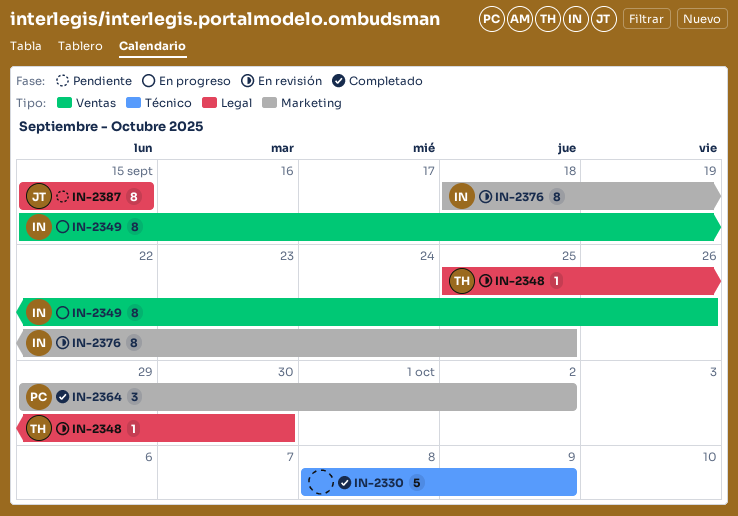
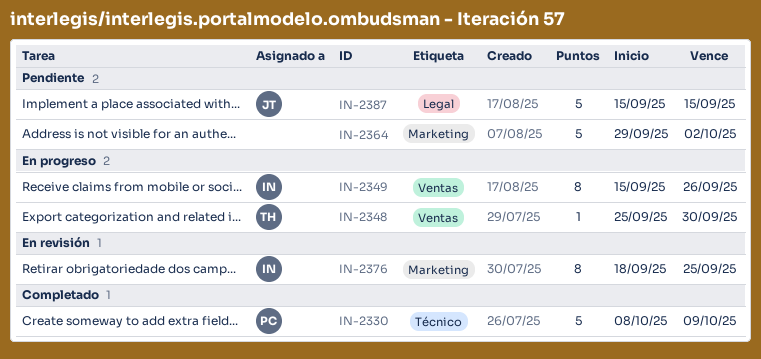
IN-2330, owner: none -> PC
IN-2348, status: En revisión -> En progreso
IN-2348, label: Legal -> Ventas
IN-2364, status: Completado -> Pendiente
IN-2364, owner: PC -> none
IN-2364, estimate: 3 -> 5
IN-2387, estimate: 8 -> 5

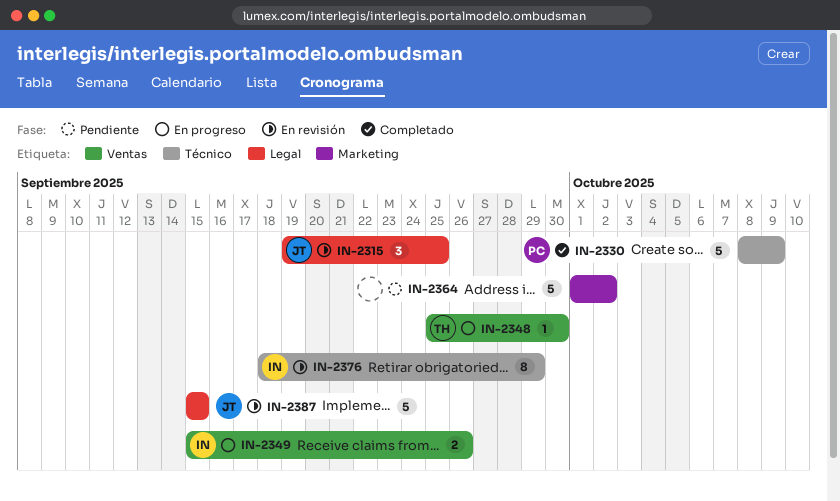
IN-2315: none -> present
IN-2349, estimate: 8 -> 2
IN-2364, start: Sep 29 -> Oct 1
IN-2376, label: Marketing -> Técnico
IN-2376, due: Sep 25 -> Sep 29
IN-2387, status: Pendiente -> En revisión

